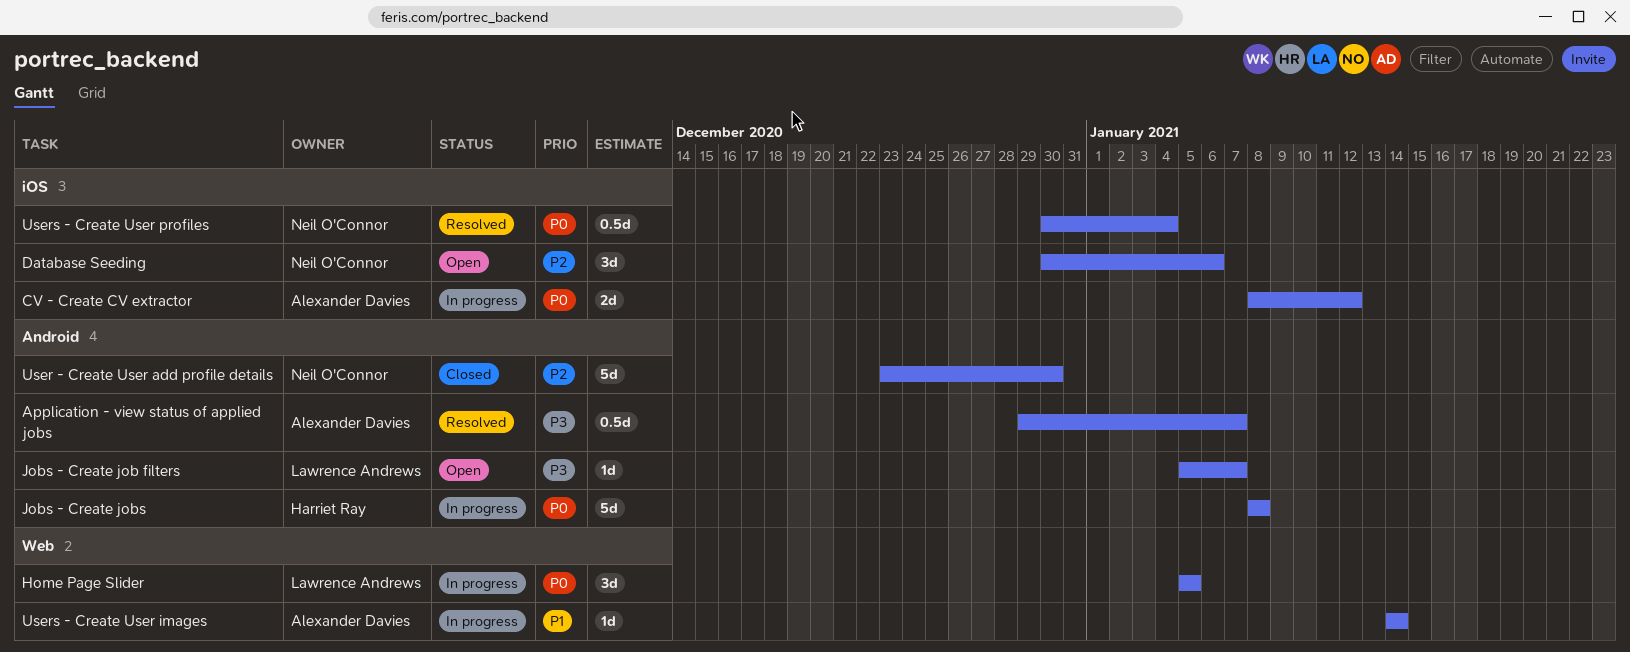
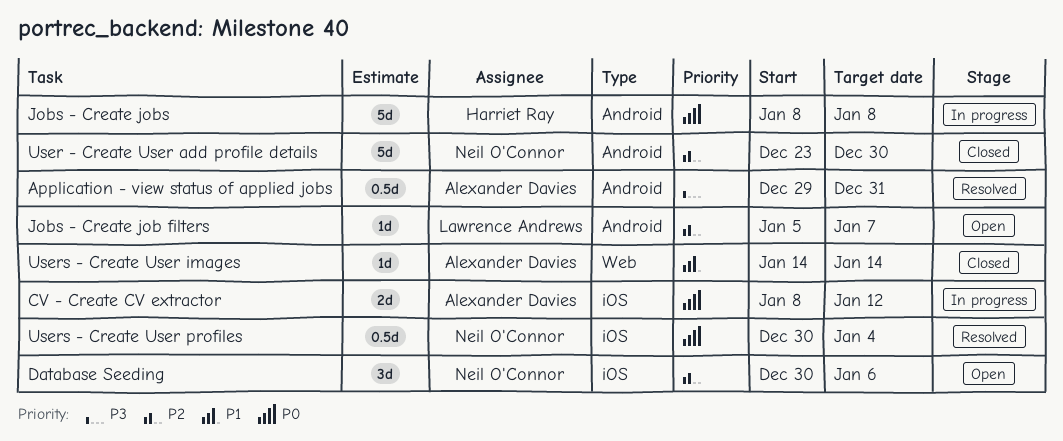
Application - view status of applied jobs, due: Jan 7 -> Dec 31
Home Page Slider: present -> none
Jobs - Create job filters, priority: P3 -> P2
Users - Create User images, status: In progress -> Closed

